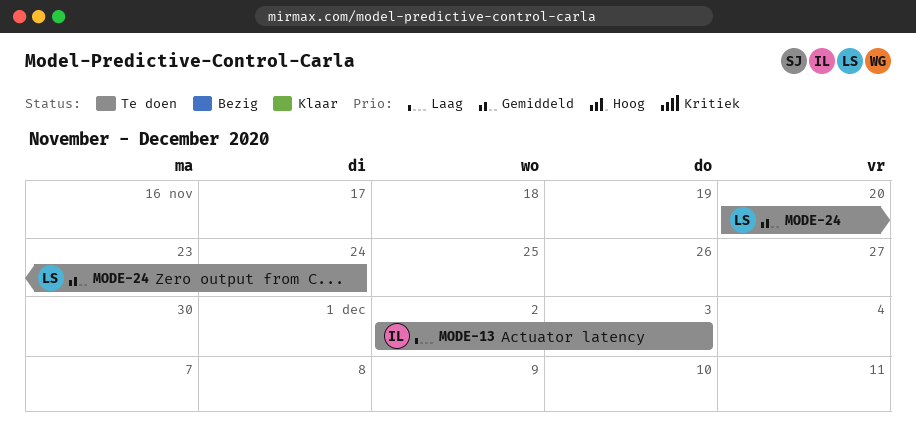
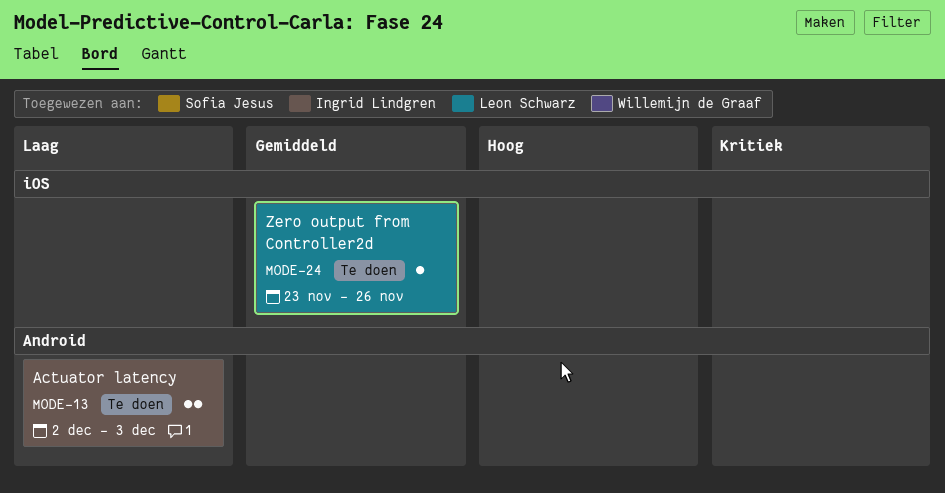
MODE-24, start: Nov 20 -> Nov 23
MODE-24, due: Nov 24 -> Nov 26

